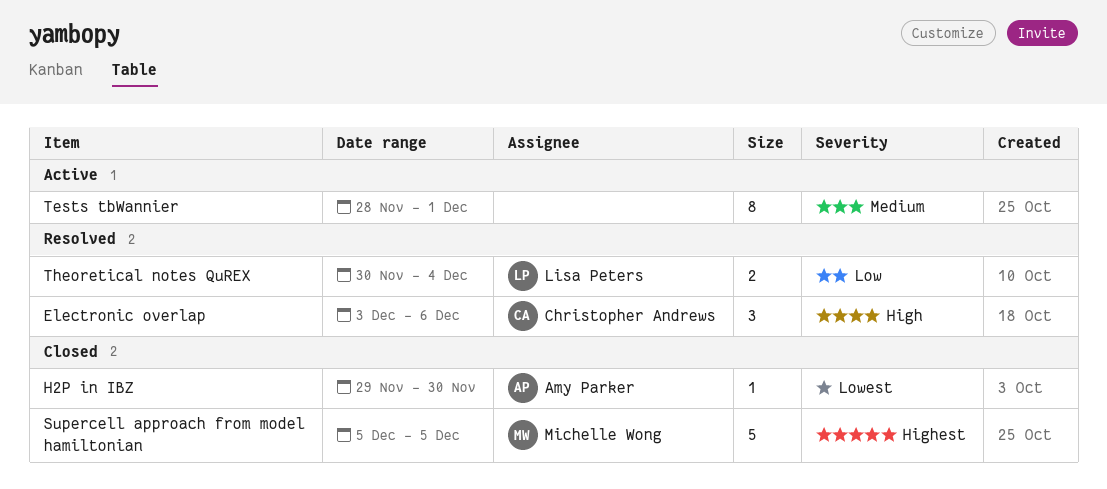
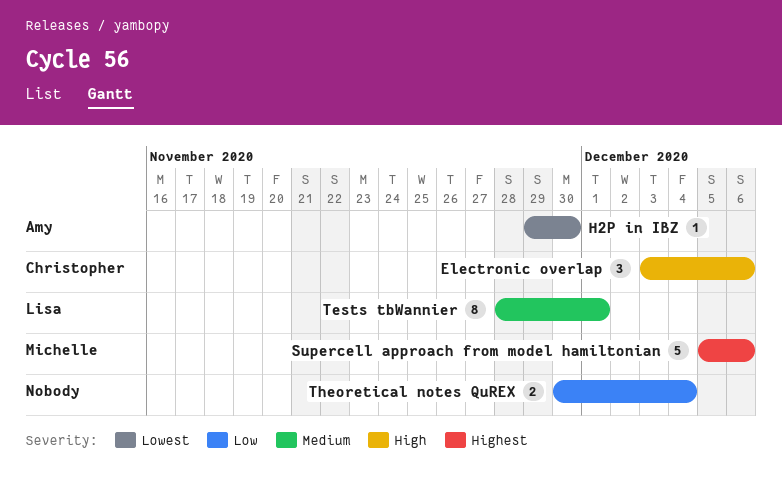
Supercell approach from model hamiltonian, due: Dec 5 -> Dec 6
Tests tbWannier, owner: none -> Lisa Peters
Theoretical notes QuREX, owner: Lisa Peters -> none

